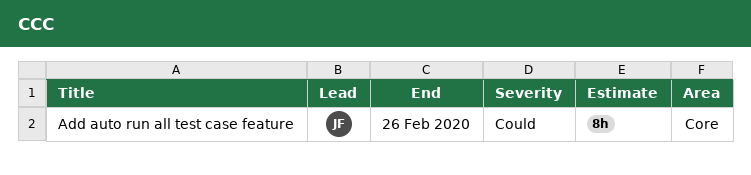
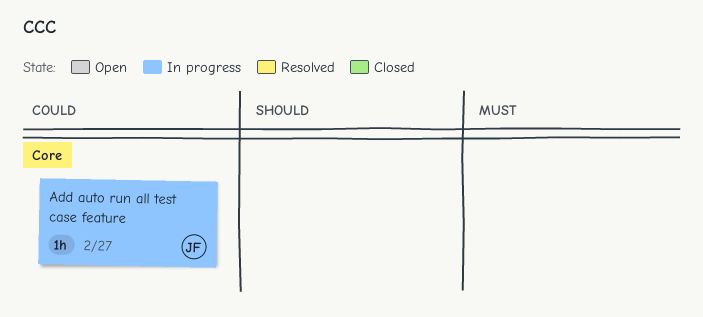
Add auto run all test case feature, estimate: 8h -> 1h
Add auto run all test case feature, due: Feb 26 -> Feb 27

